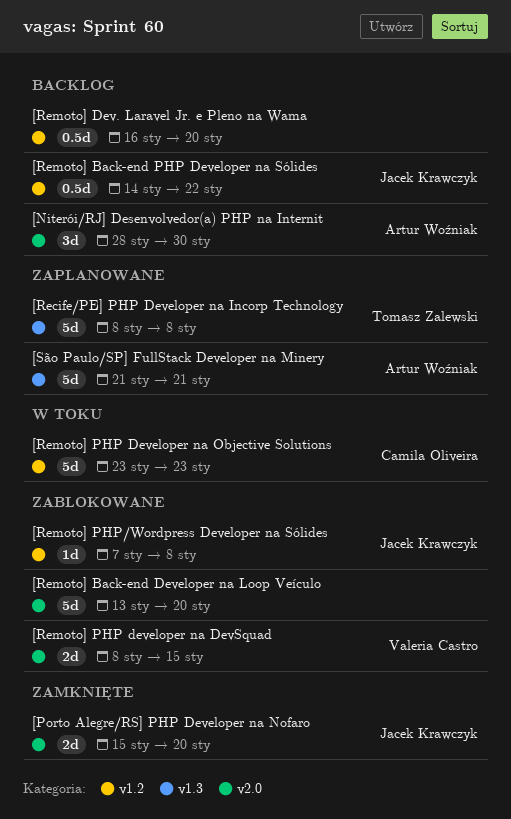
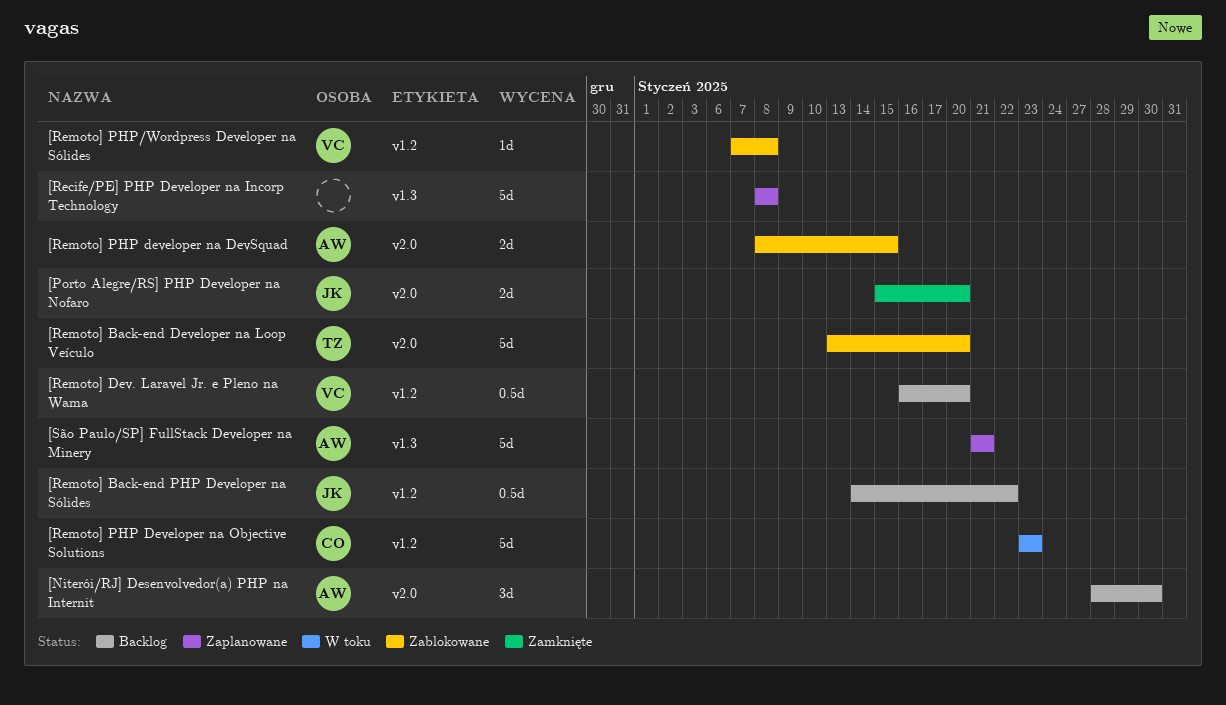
[Recife/PE] PHP Developer na Incorp Technology, owner: Tomasz Zalewski -> none
[Remoto] Back-end Developer na Loop Veículo, owner: none -> Tomasz Zalewski
[Remoto] Dev. Laravel Jr. e Pleno na Wama, owner: none -> Valeria Castro
[Remoto] PHP developer na DevSquad, owner: Valeria Castro -> Artur Woźniak
[Remoto] PHP/Wordpress Developer na Sólides, owner: Jacek Krawczyk -> Valeria Castro

